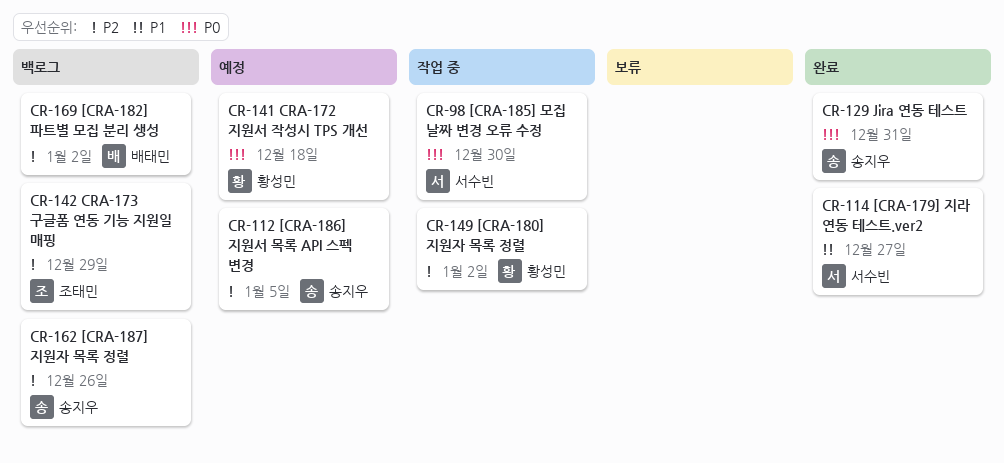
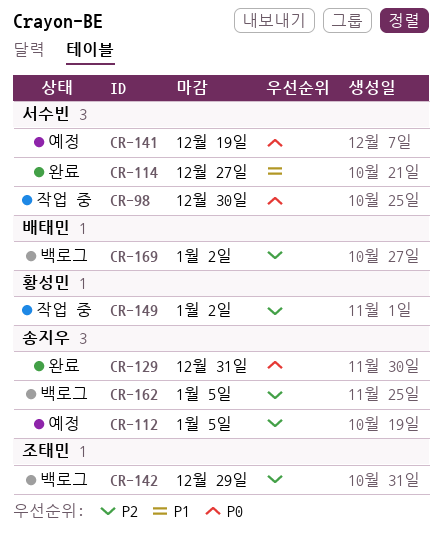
CR-141, owner: 황성민 -> 서수빈
CR-141, due: Dec 18 -> Dec 19
CR-162, due: Dec 26 -> Jan 5

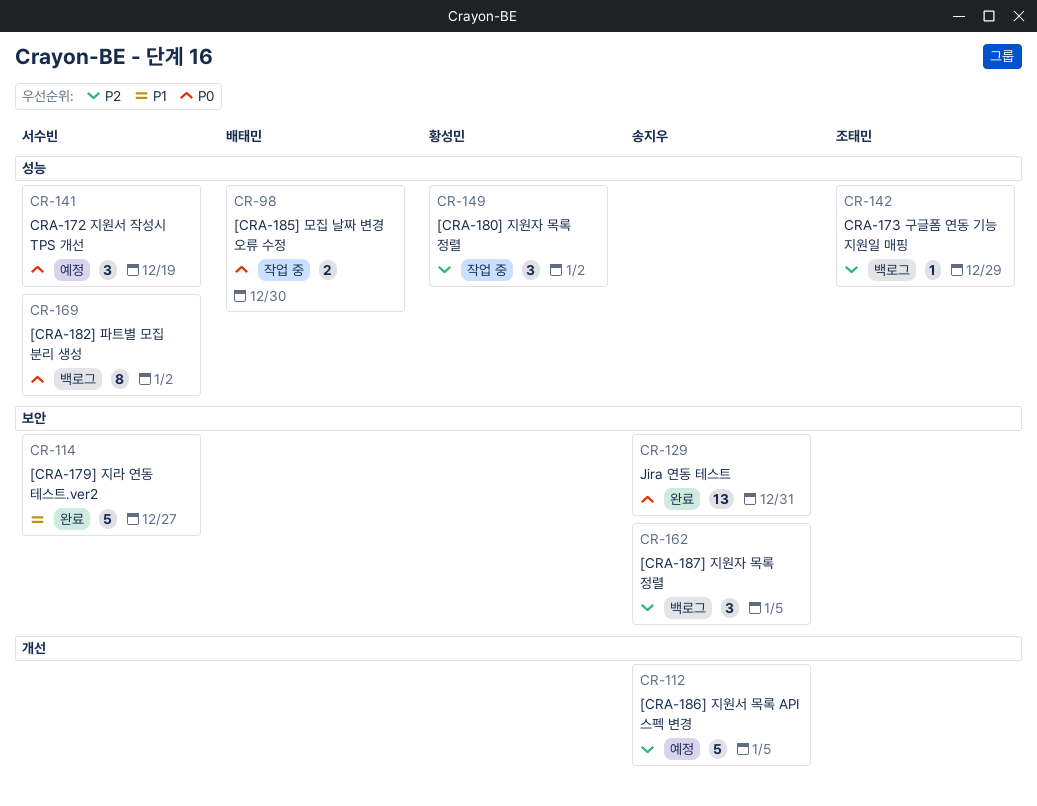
CR-98, owner: 서수빈 -> 배태민
CR-169, owner: 배태민 -> 서수빈
CR-169, priority: P2 -> P0

